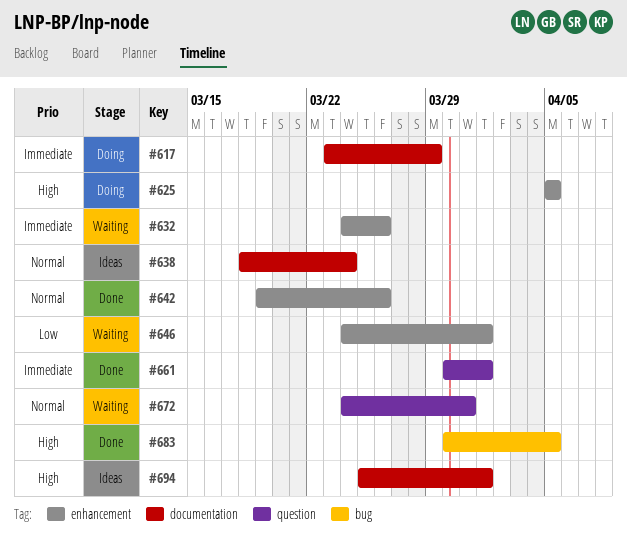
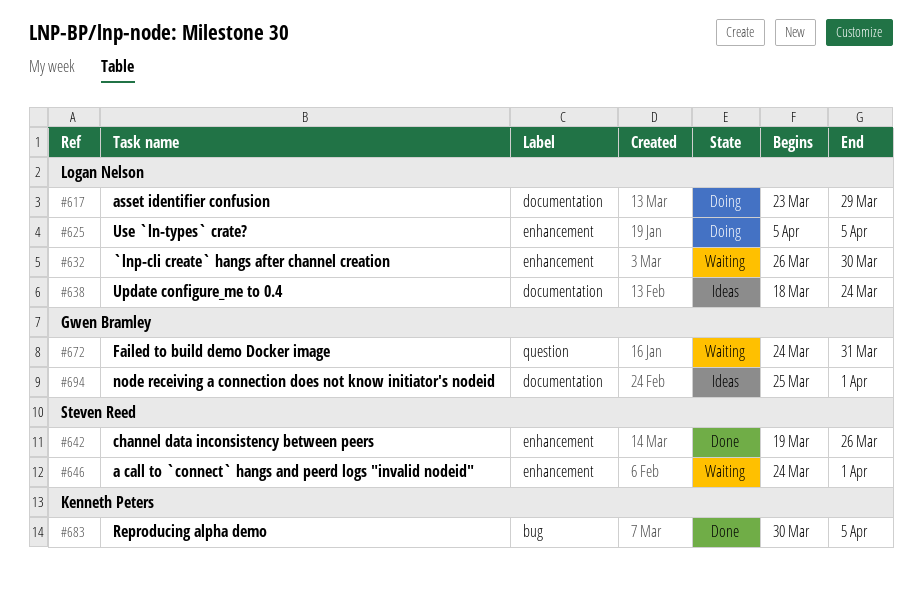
#632, start: Mar 24 -> Mar 26
#632, due: Mar 26 -> Mar 30
#661: present -> none

